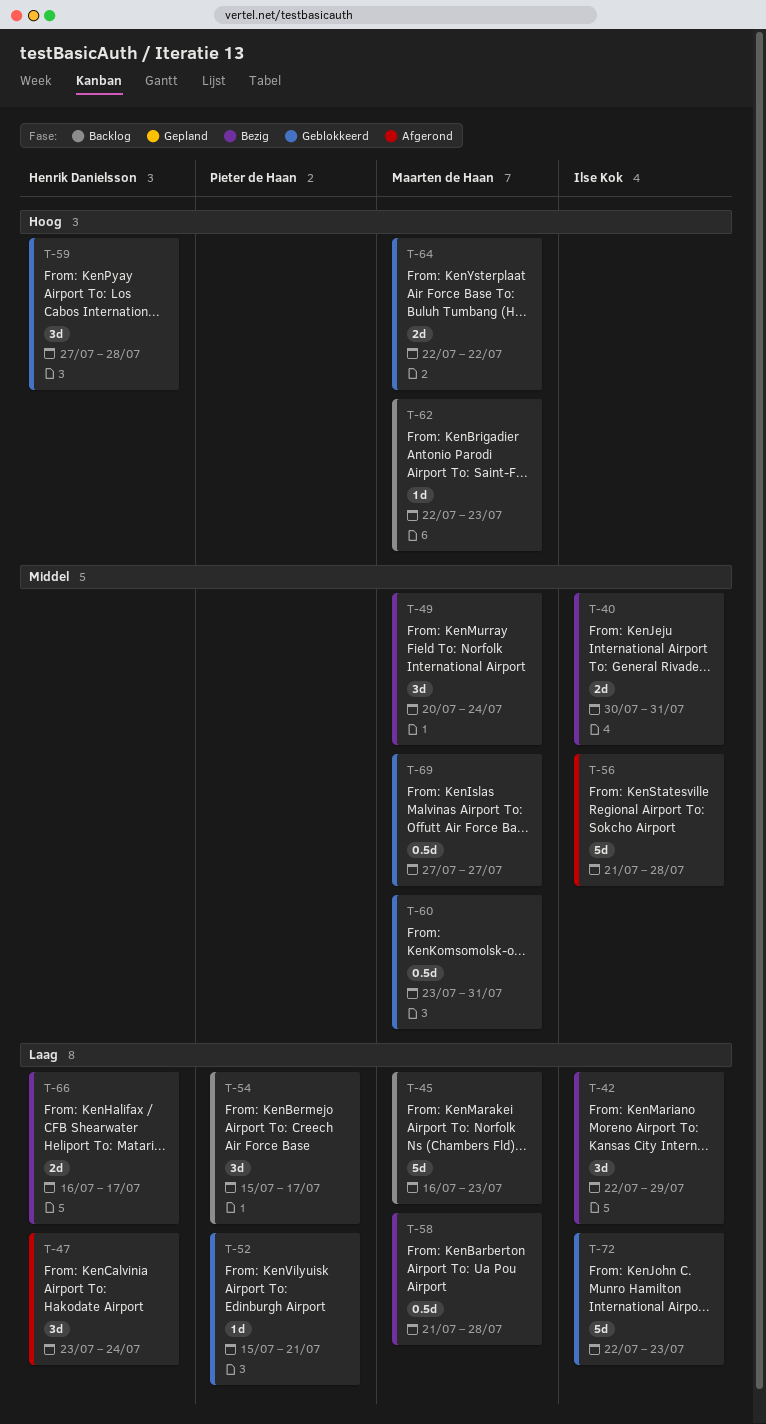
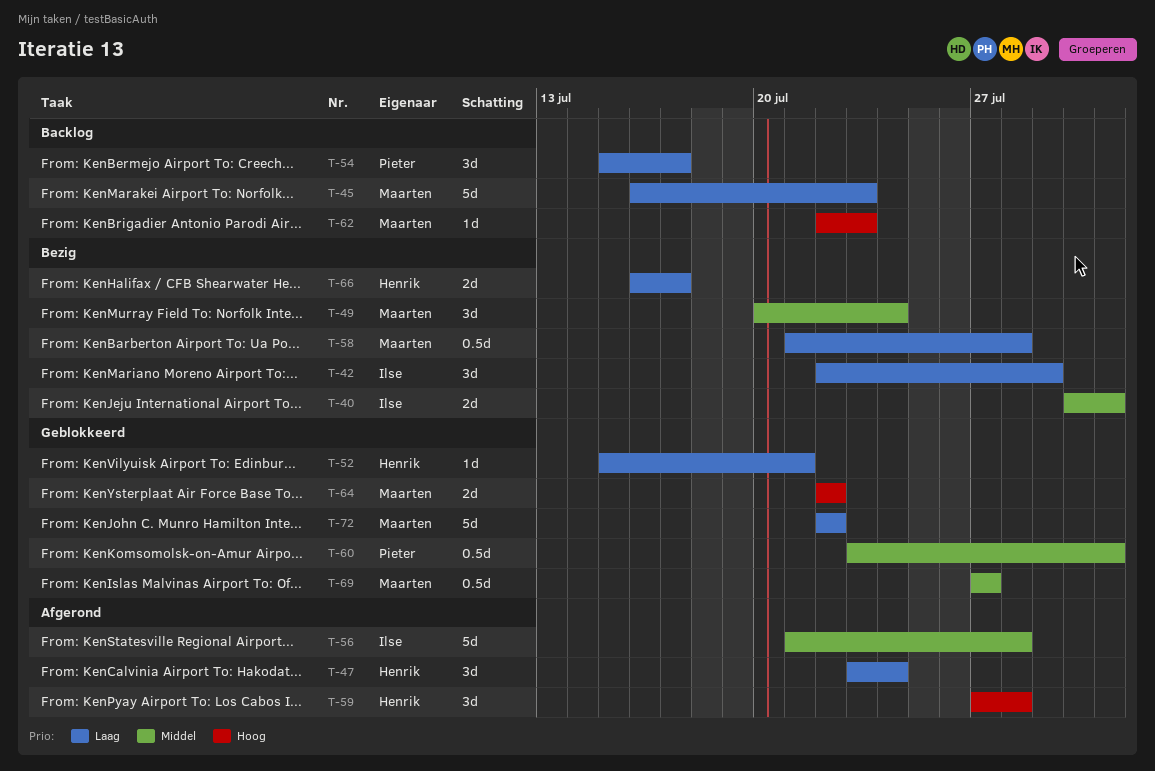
T-52, owner: Pieter de Haan -> Henrik Danielsson
T-59, status: Geblokkeerd -> Afgerond
T-60, owner: Maarten de Haan -> Pieter de Haan
T-72, owner: Ilse Kok -> Maarten de Haan
T-72, due: Jul 23 -> Jul 22

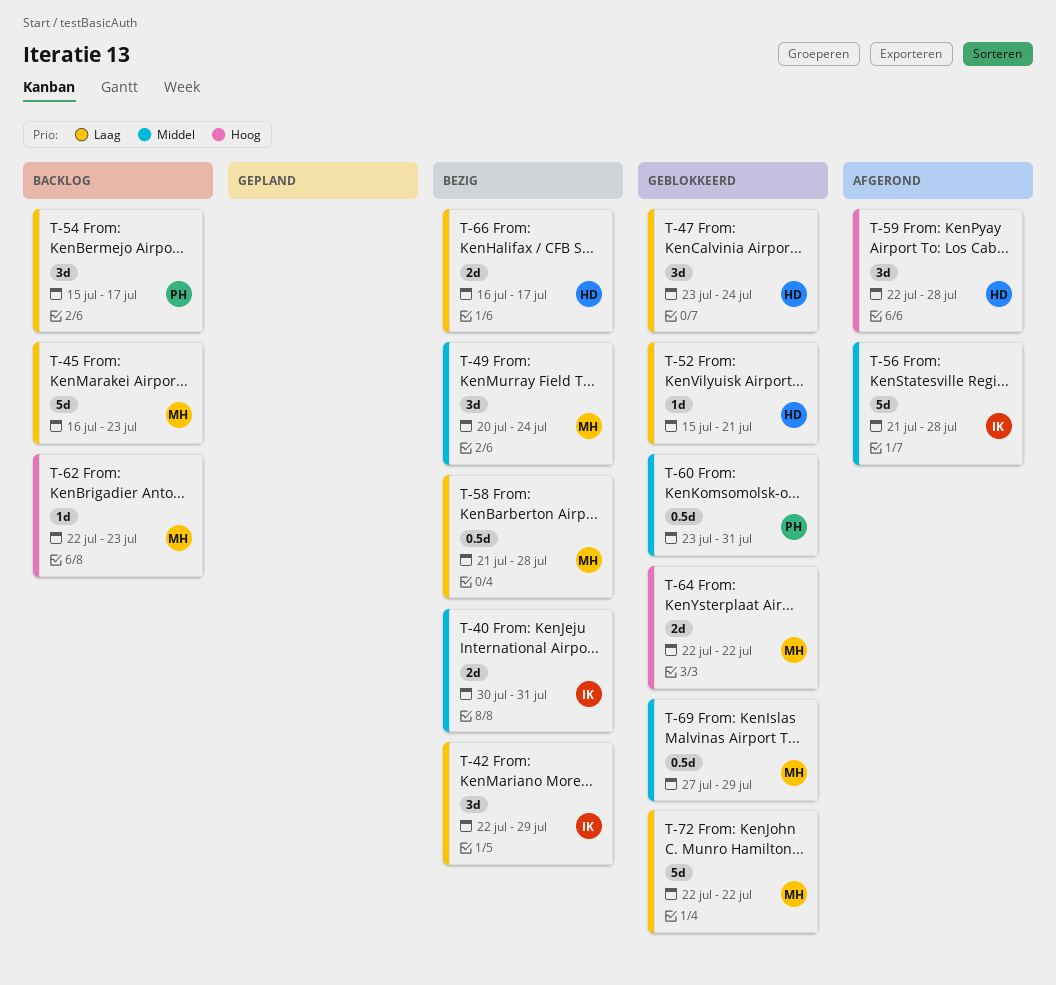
T-47, status: Afgerond -> Geblokkeerd
T-59, start: Jul 27 -> Jul 22
T-69, due: Jul 27 -> Jul 29

